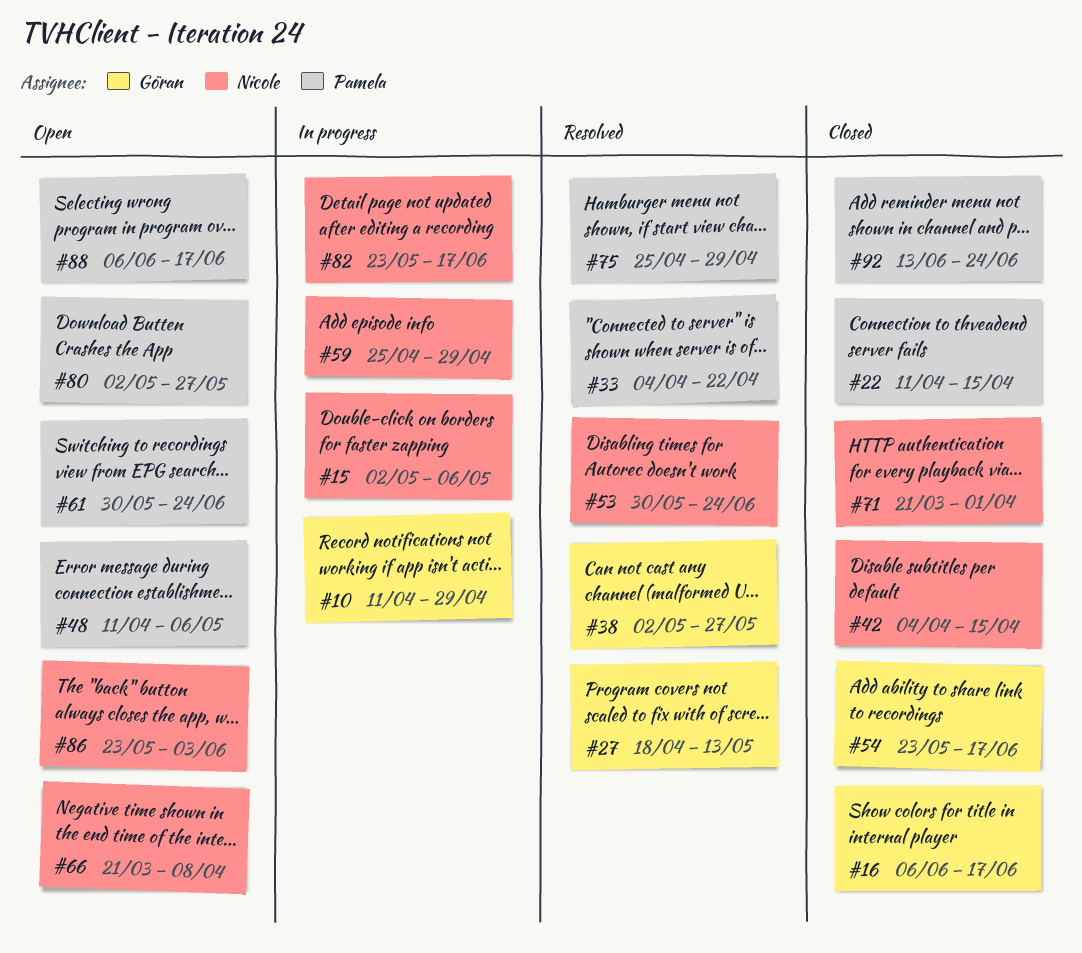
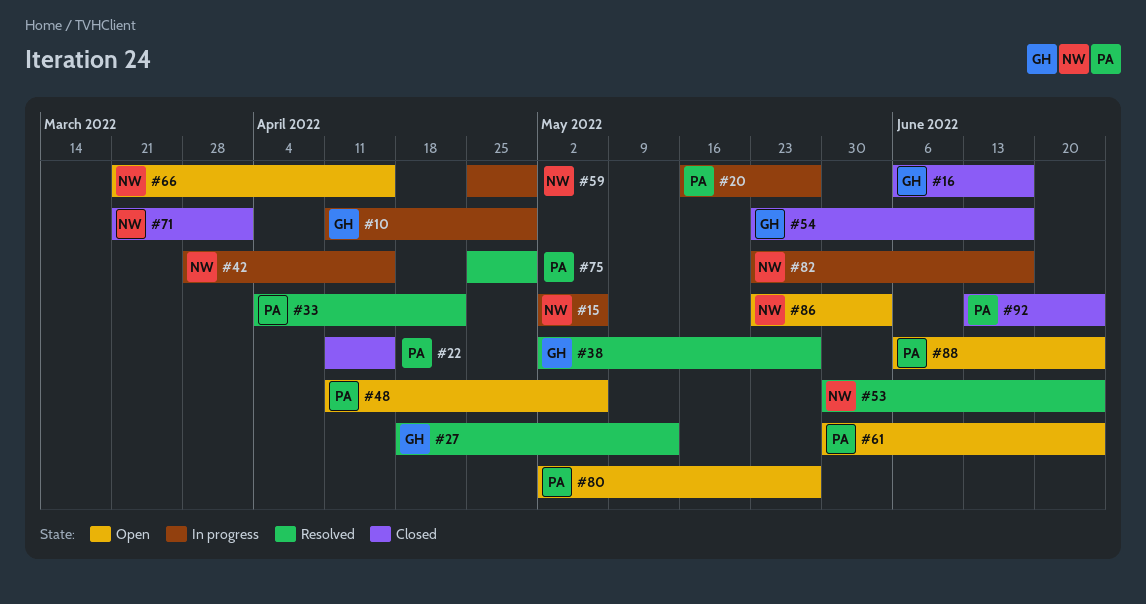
#20: none -> present
#42, status: Closed -> In progress
#42, start: Apr 4 -> Mar 28
#66, due: Apr 8 -> Apr 15
#88, due: Jun 17 -> Jun 24

